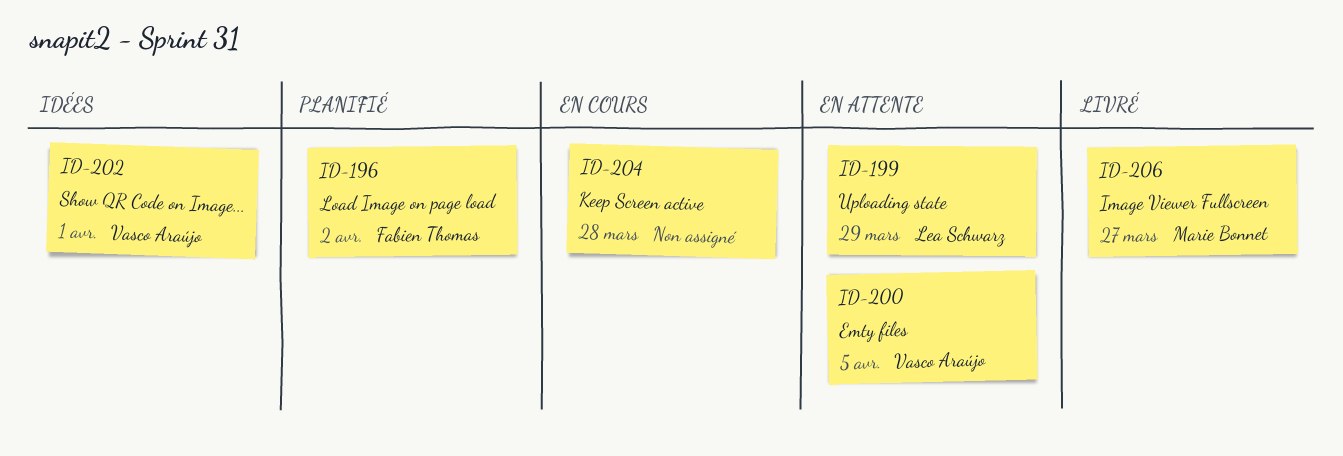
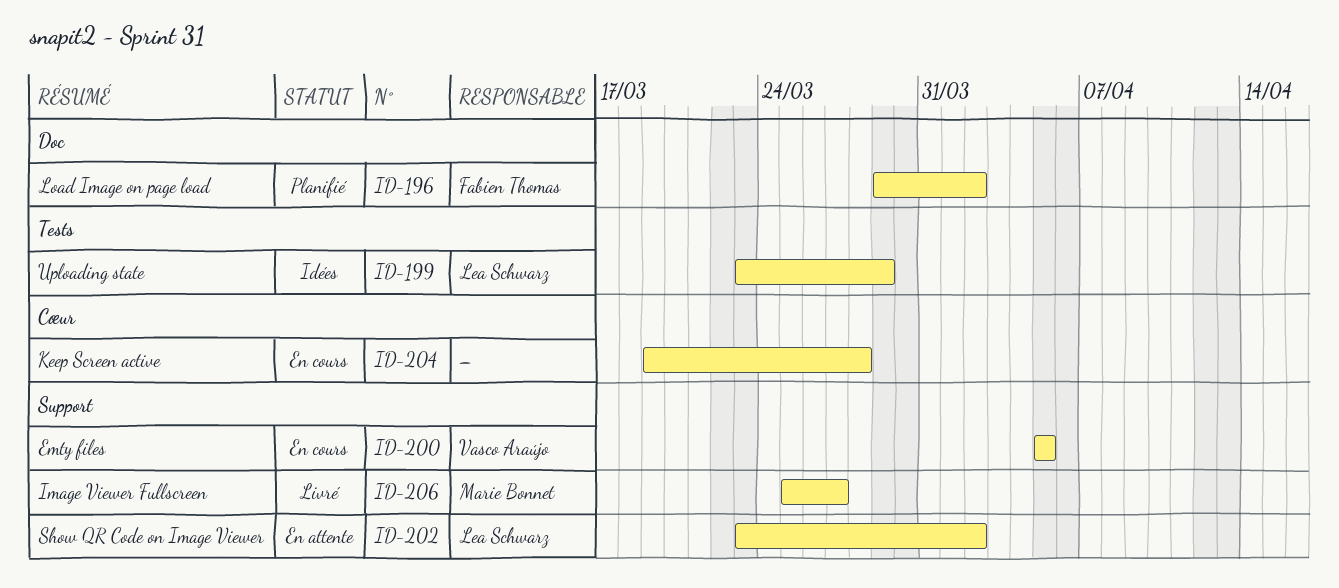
ID-199, status: En attente -> Idées
ID-200, status: En attente -> En cours
ID-202, status: Idées -> En attente
ID-202, owner: Vasco Araújo -> Lea Schwarz
ID-202, due: Apr 1 -> Apr 2

